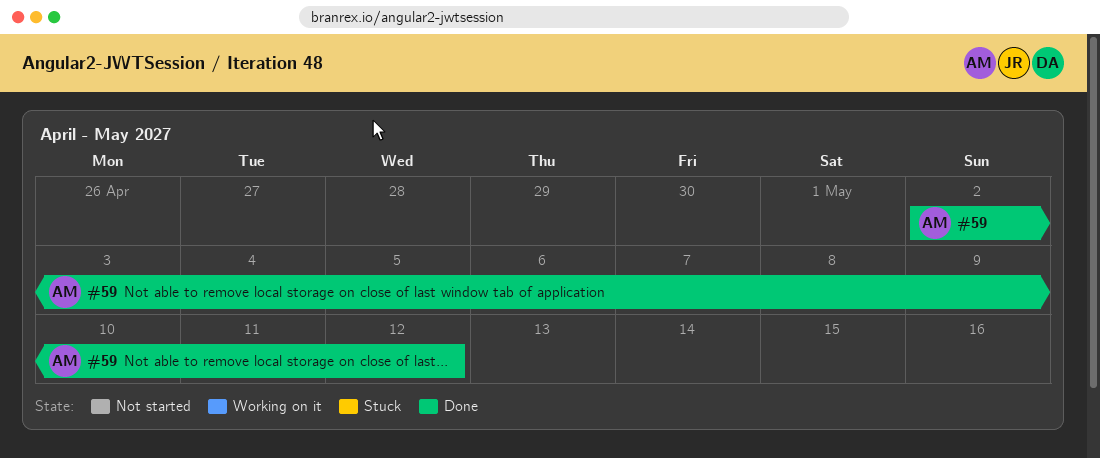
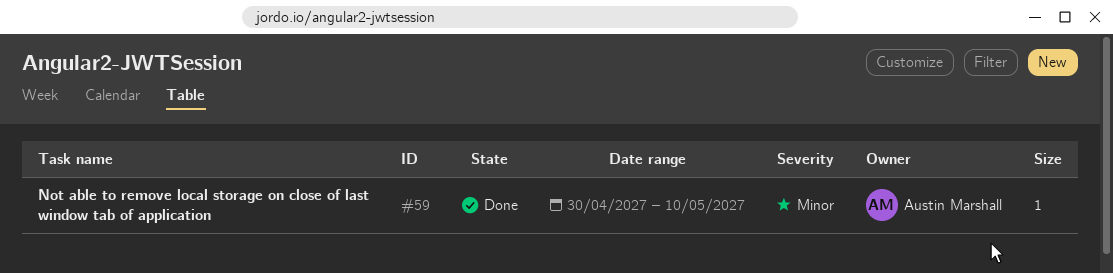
#59, start: May 2 -> Apr 30
#59, due: May 12 -> May 10

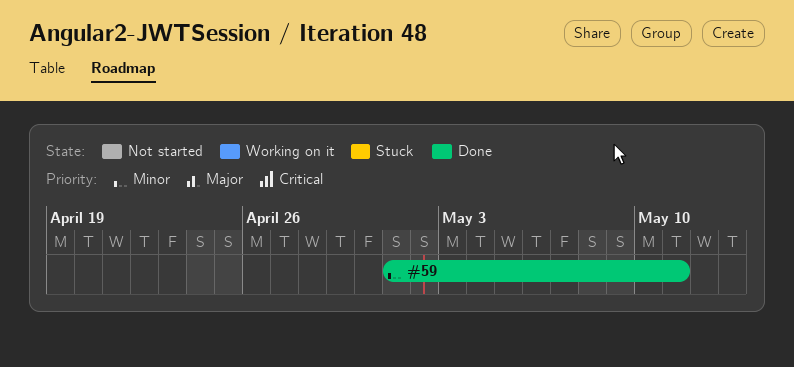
#59, start: Apr 30 -> May 1
#59, due: May 10 -> May 11

